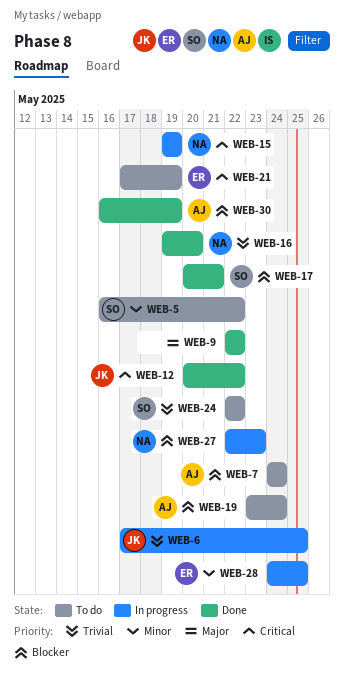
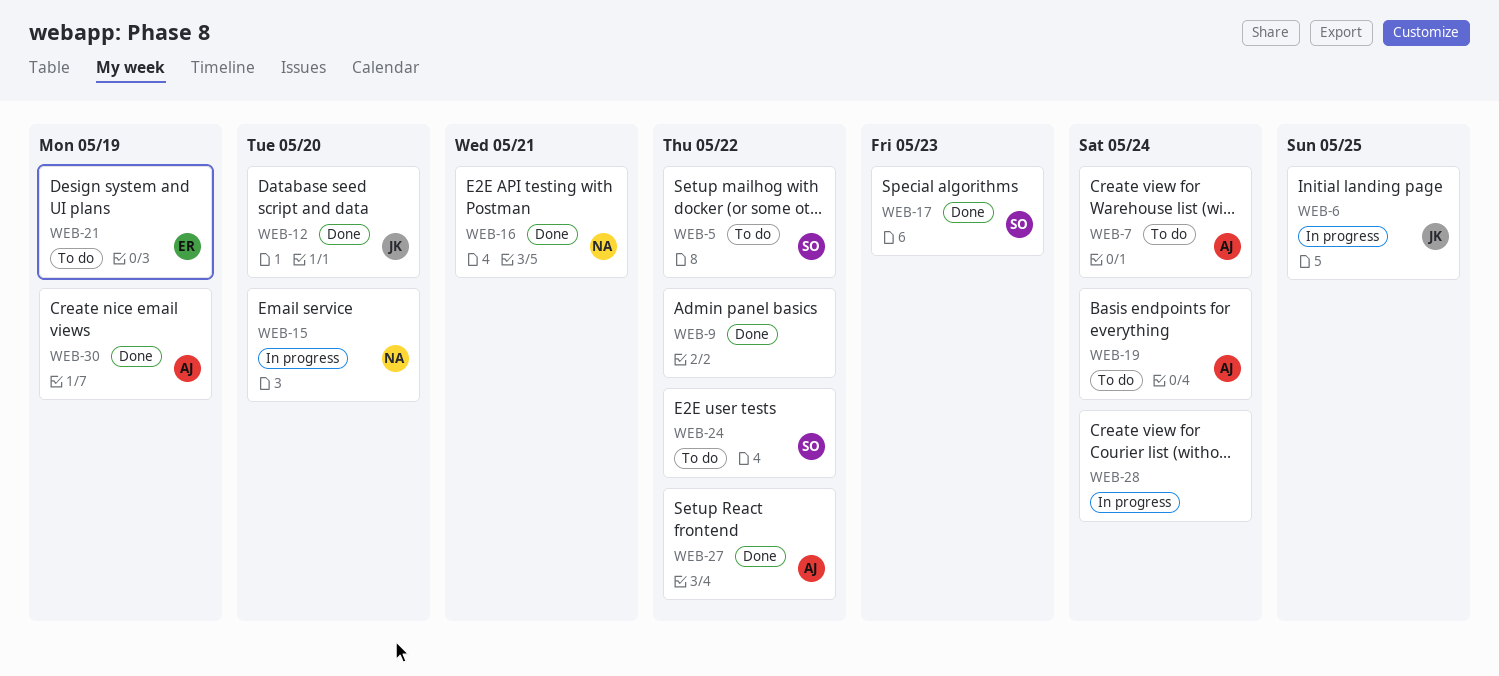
WEB-12, due: May 22 -> May 20
WEB-15, due: May 19 -> May 20
WEB-16, due: May 20 -> May 21
WEB-17, due: May 21 -> May 23
WEB-27, status: In progress -> Done
WEB-27, owner: NA -> AJ
WEB-27, due: May 23 -> May 22
WEB-28, owner: ER -> none
WEB-28, due: May 25 -> May 24

